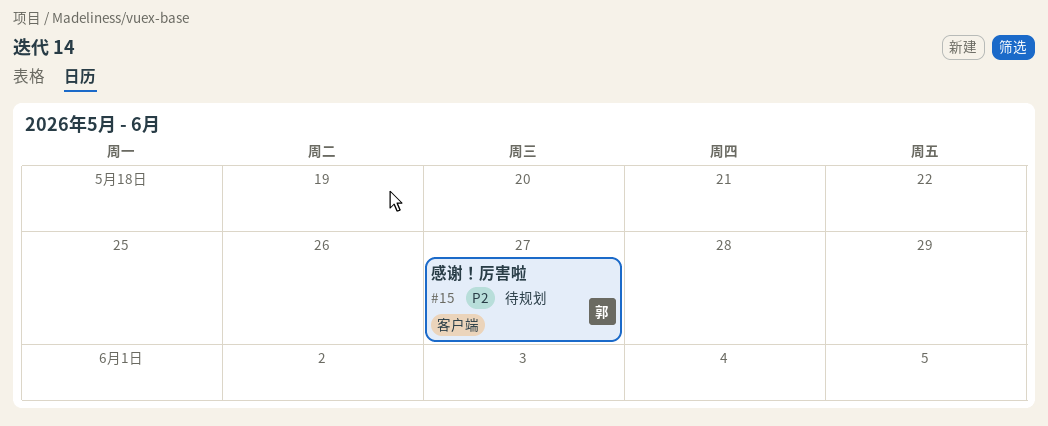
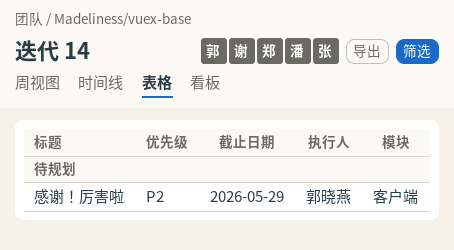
感谢！厉害啦, due: May 27 -> May 29

